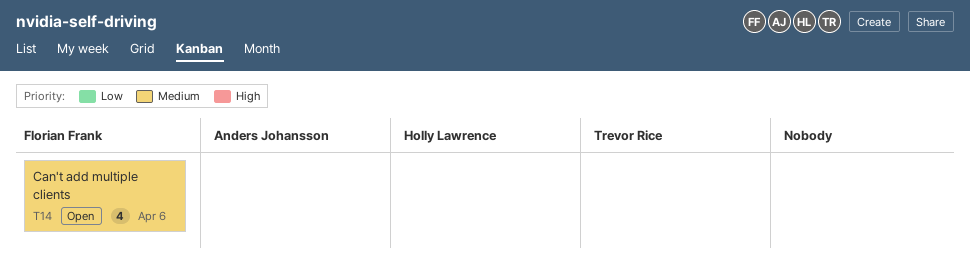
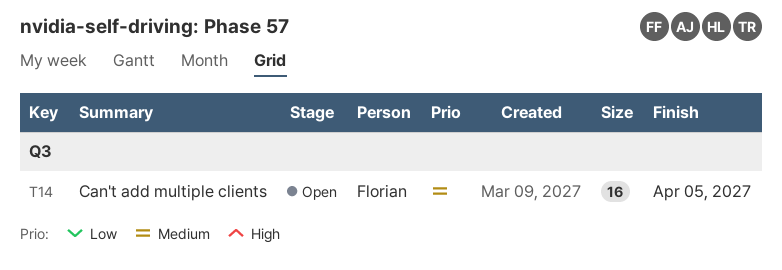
T14, estimate: 4 -> 16
T14, due: Apr 6 -> Apr 5

